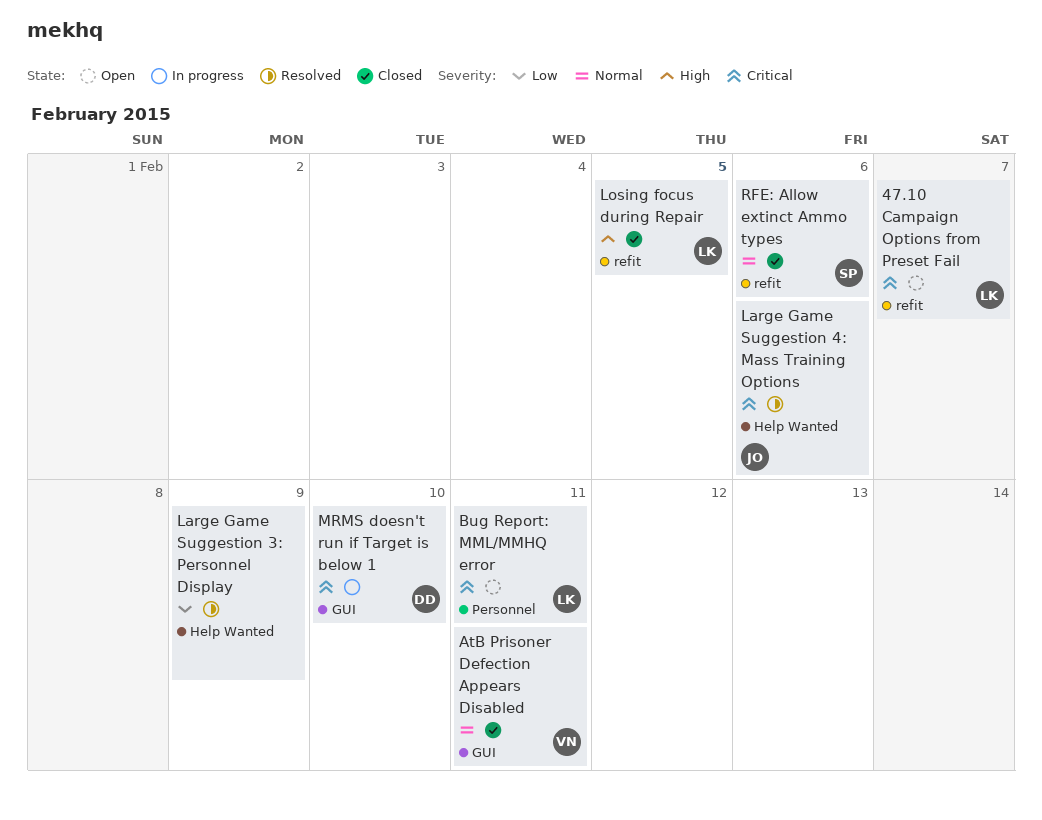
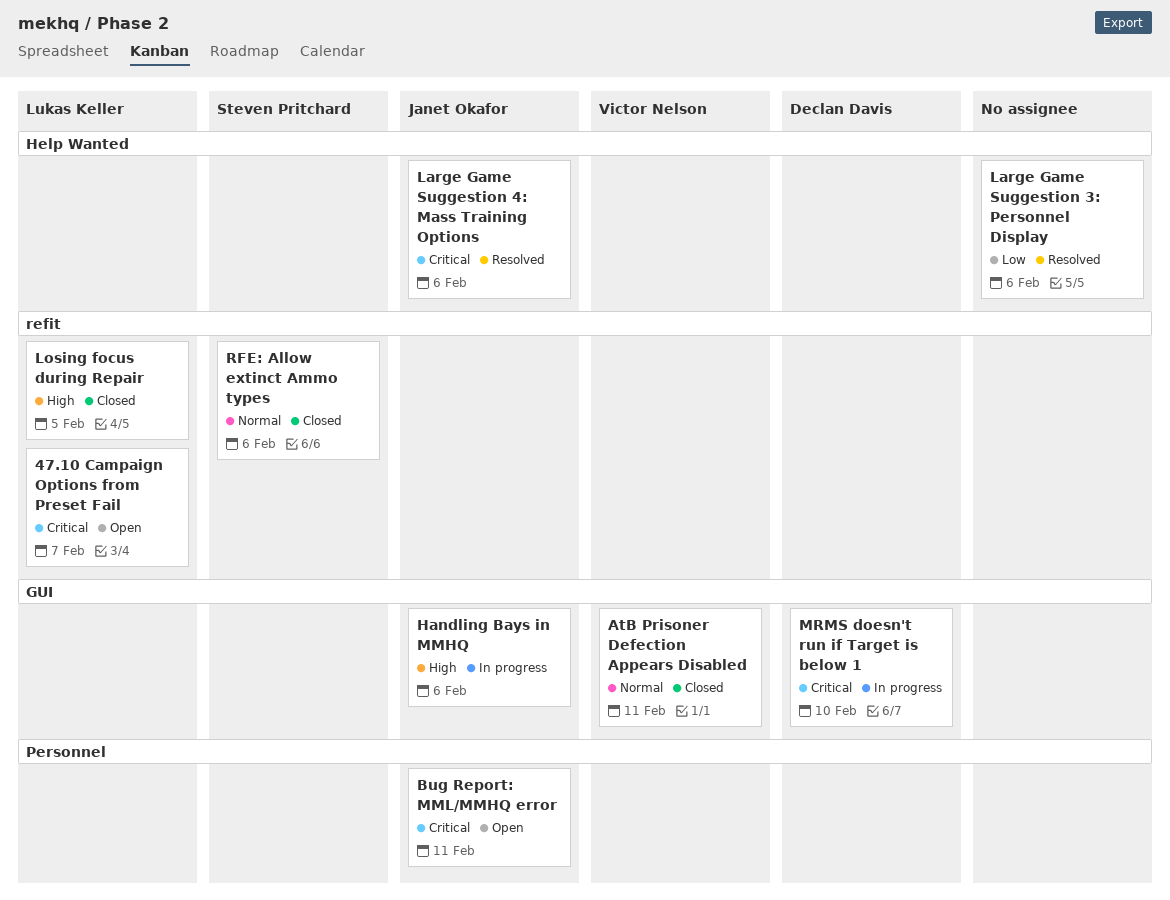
Bug Report: MML/MMHQ error, owner: Lukas Keller -> Janet Okafor
Handling Bays in MMHQ: none -> present
Large Game Suggestion 3: Personnel Display, due: Feb 9 -> Feb 6

